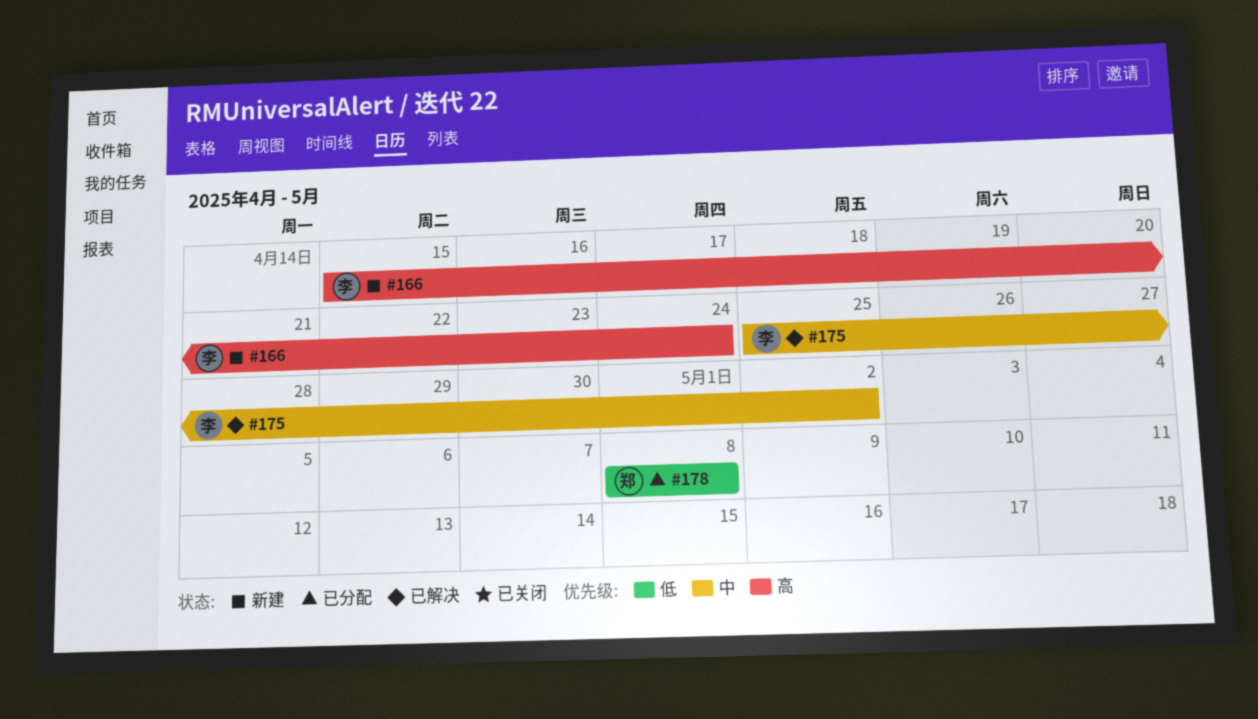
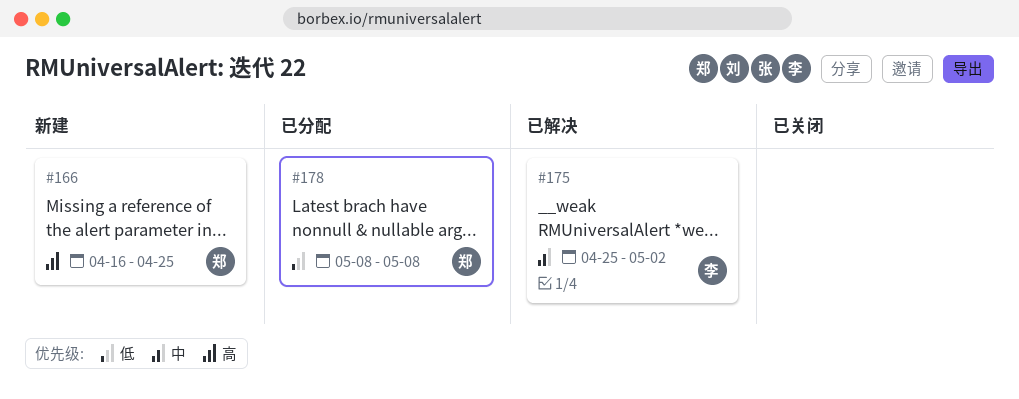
#166, owner: 李 -> 郑
#166, start: Apr 15 -> Apr 16
#166, due: Apr 24 -> Apr 25

